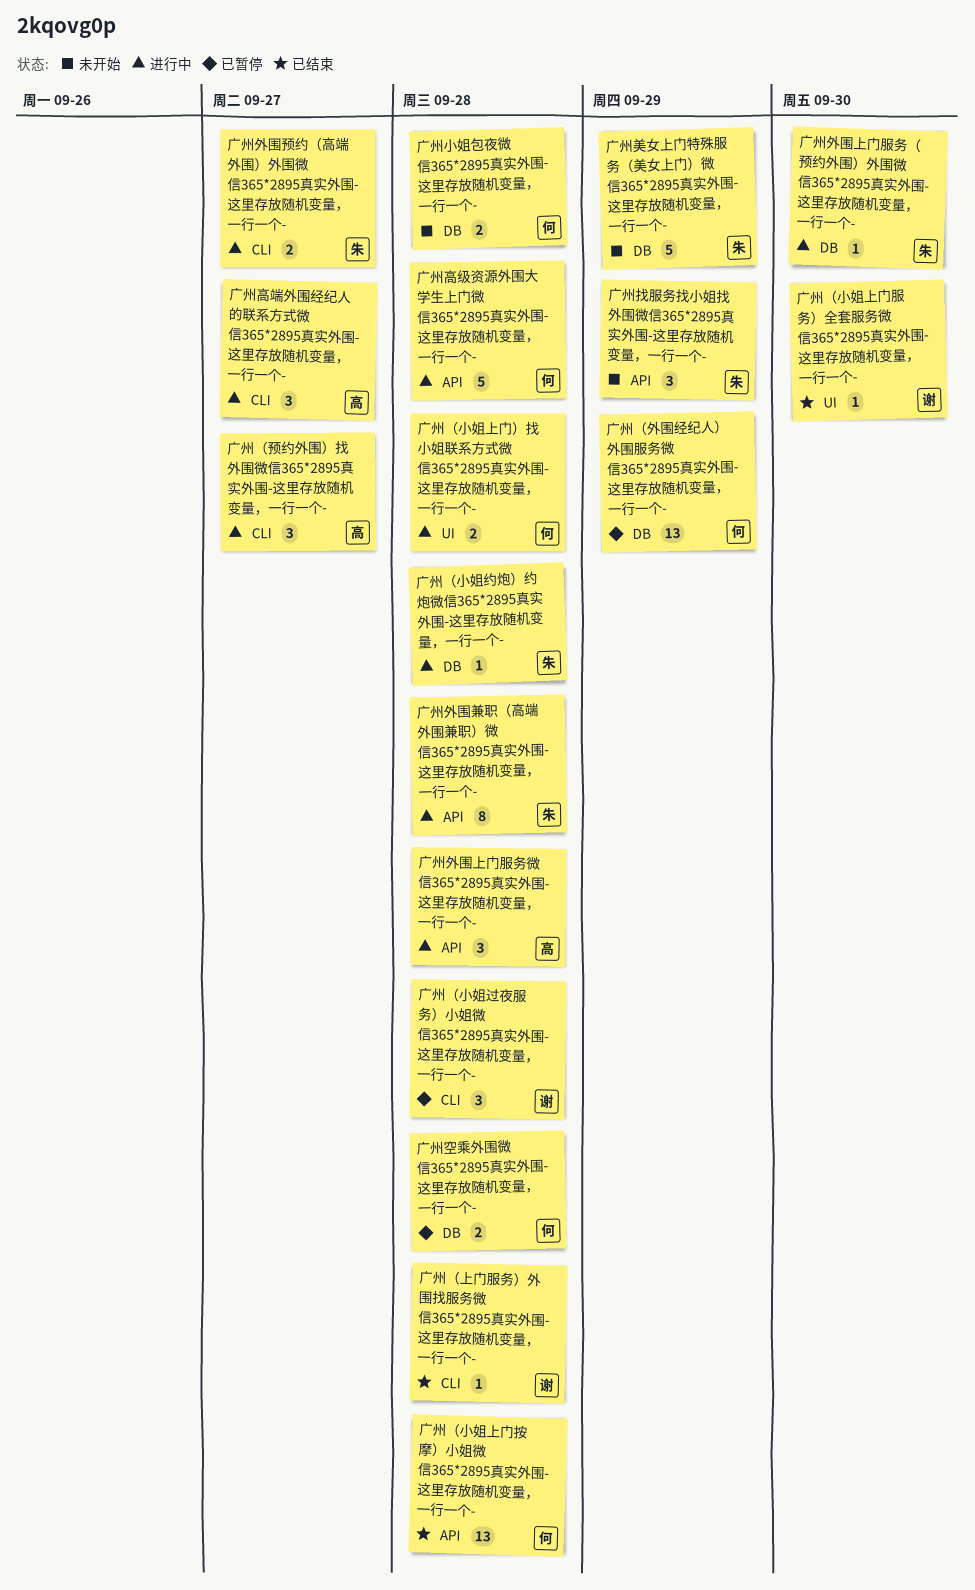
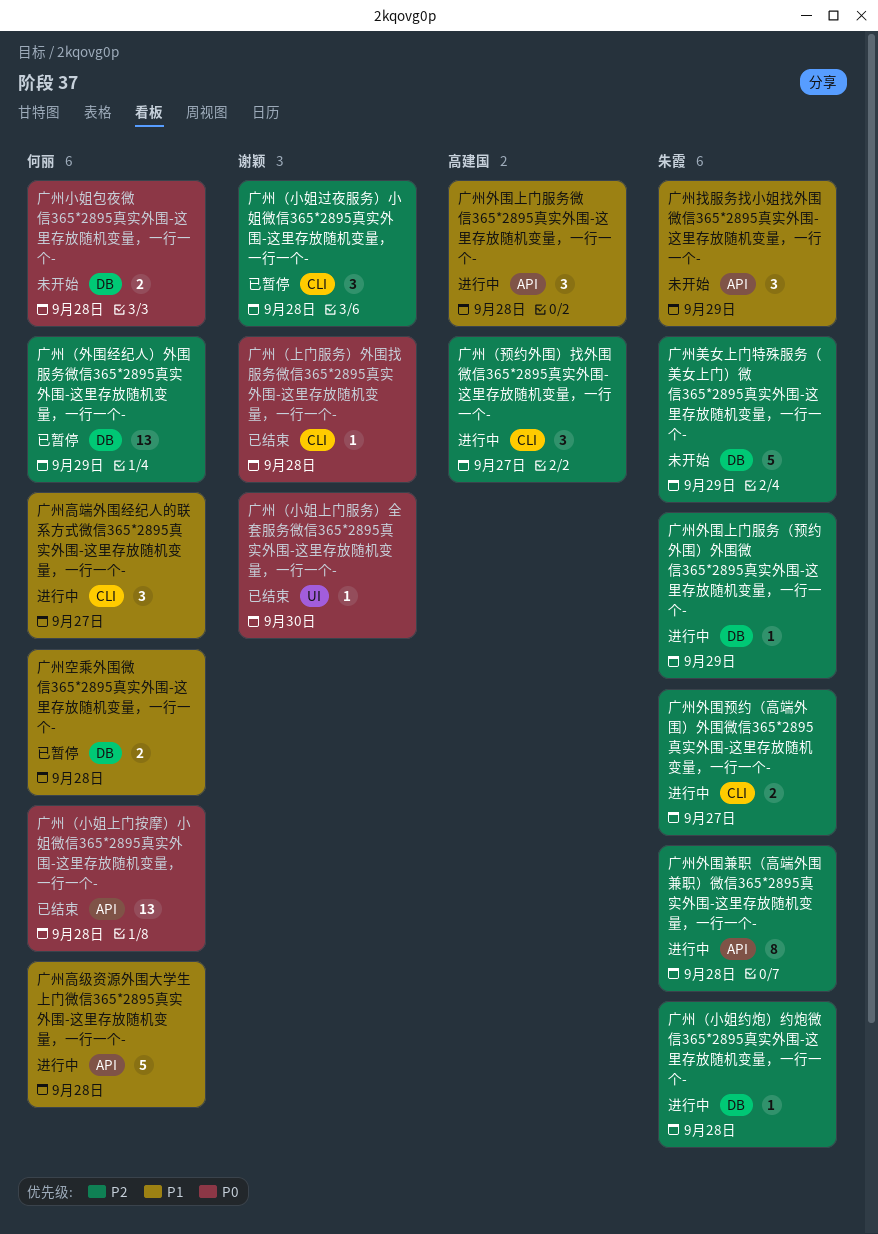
广州外围上门服务（预约外围）外围微信365*2895真实外围-这里存放随机变量，一行一个-, due: Sep 30 -> Sep 29
广州高端外围经纪人的联系方式微信365*2895真实外围-这里存放随机变量，一行一个-, owner: 高建国 -> 何丽
广州（小姐上门）找小姐联系方式微信365*2895真实外围-这里存放随机变量，一行一个-: present -> none

